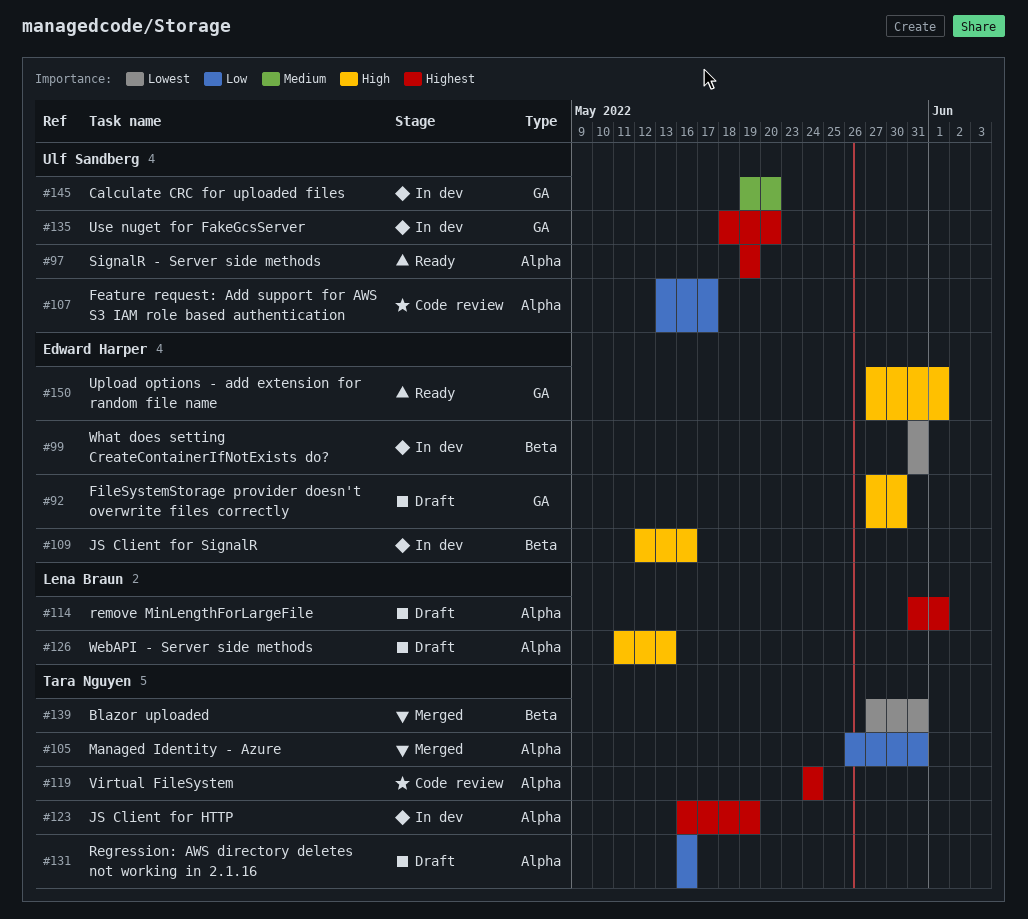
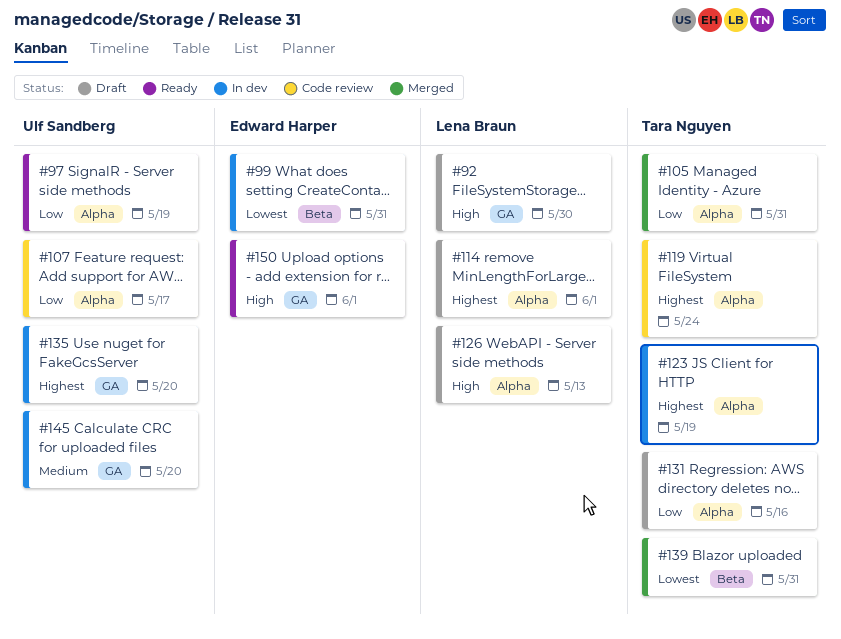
#92, owner: Edward Harper -> Lena Braun
#97, priority: Highest -> Low
#109: present -> none

